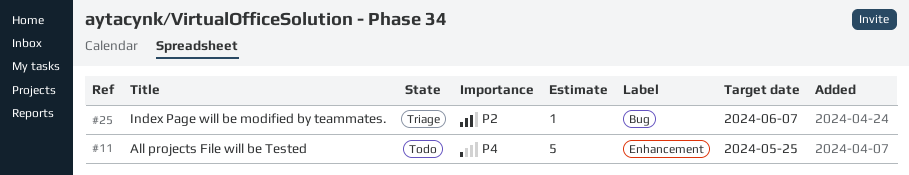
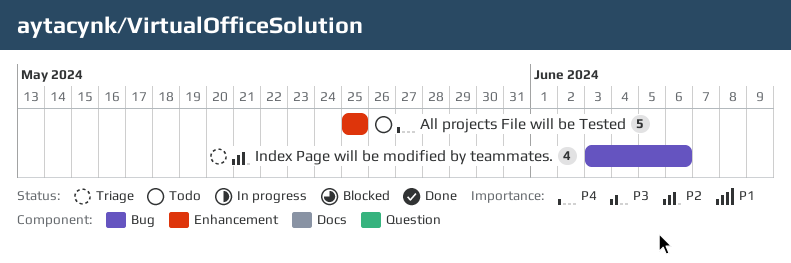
Index Page will be modified by teammates., estimate: 1 -> 4
Index Page will be modified by teammates., due: Jun 7 -> Jun 6

